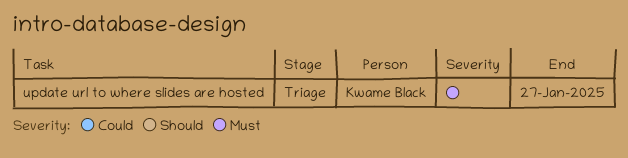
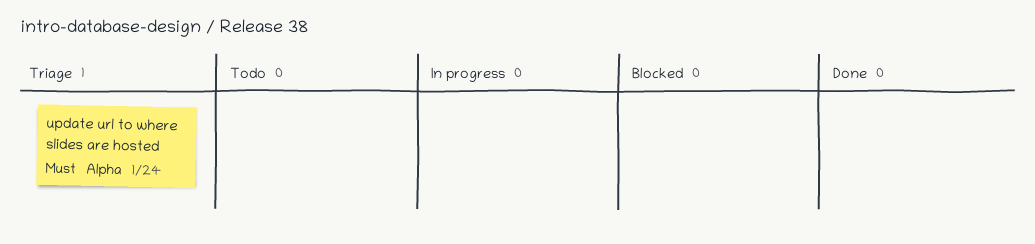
update url to where slides are hosted, due: Jan 27 -> Jan 24

